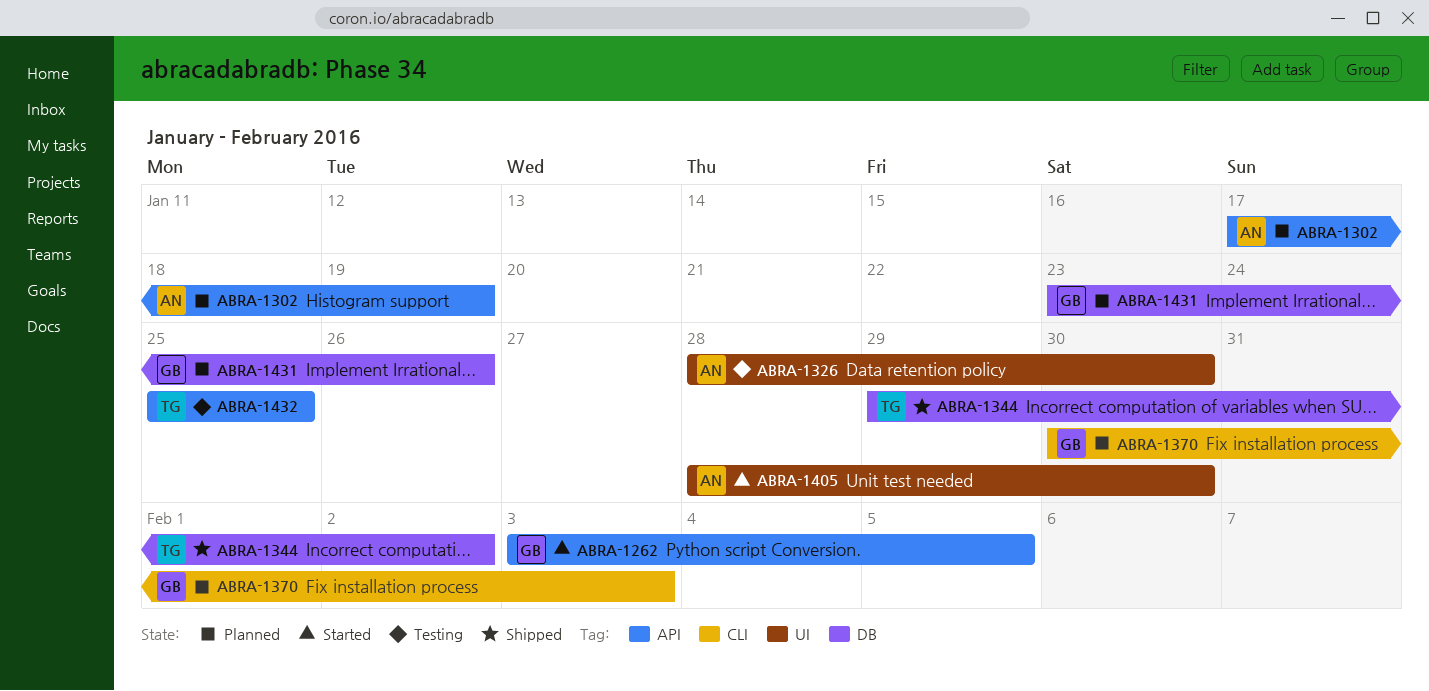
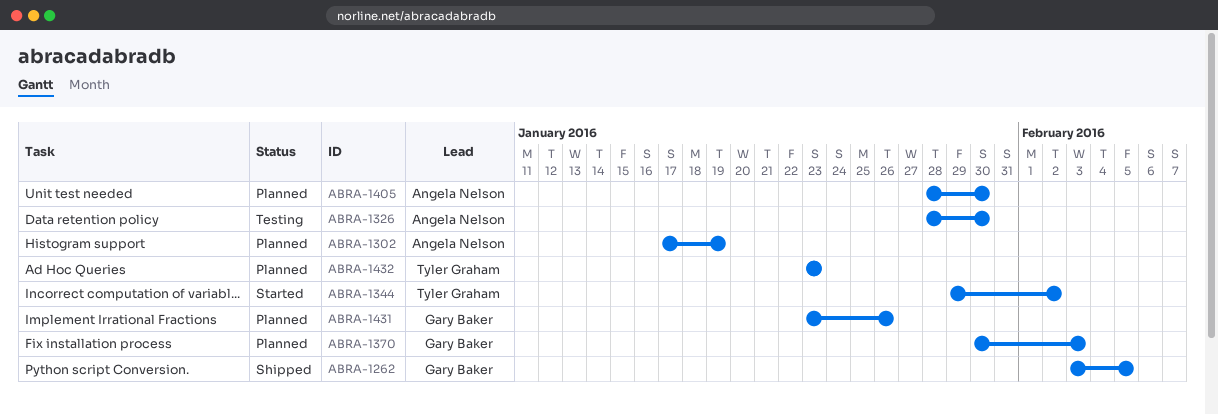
ABRA-1262, status: Started -> Shipped
ABRA-1344, status: Shipped -> Started
ABRA-1405, status: Started -> Planned
ABRA-1432, status: Testing -> Planned
ABRA-1432, start: Jan 25 -> Jan 23
ABRA-1432, due: Jan 25 -> Jan 23

